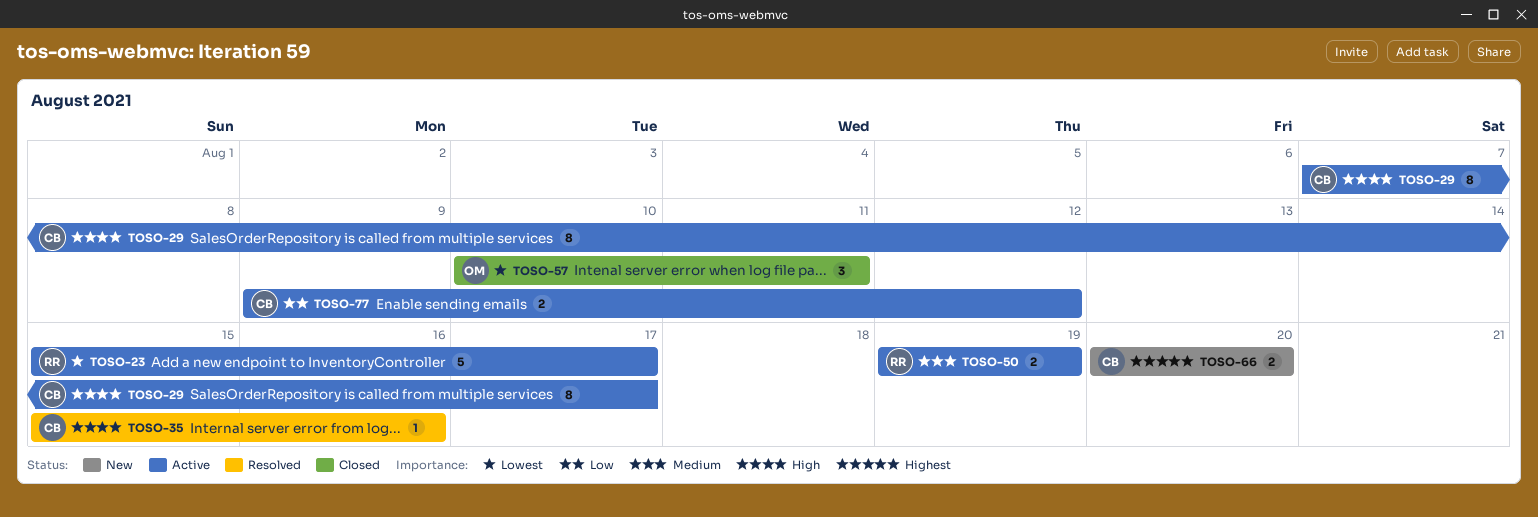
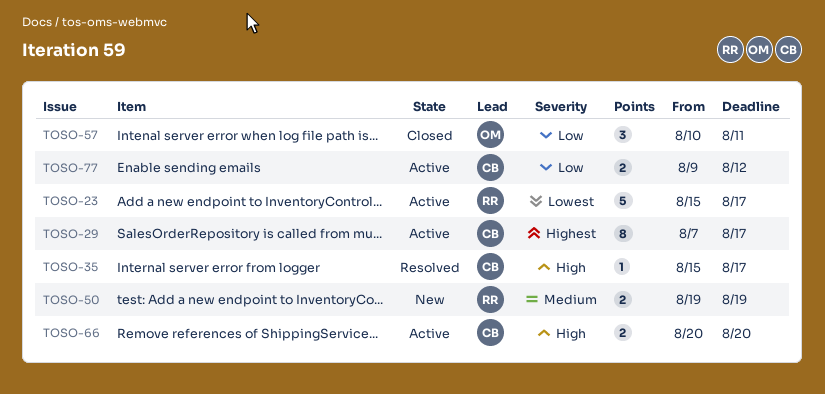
TOSO-29, priority: High -> Highest
TOSO-35, due: Aug 16 -> Aug 17
TOSO-50, status: Active -> New
TOSO-57, priority: Lowest -> Low
TOSO-66, status: New -> Active
TOSO-66, priority: Highest -> High

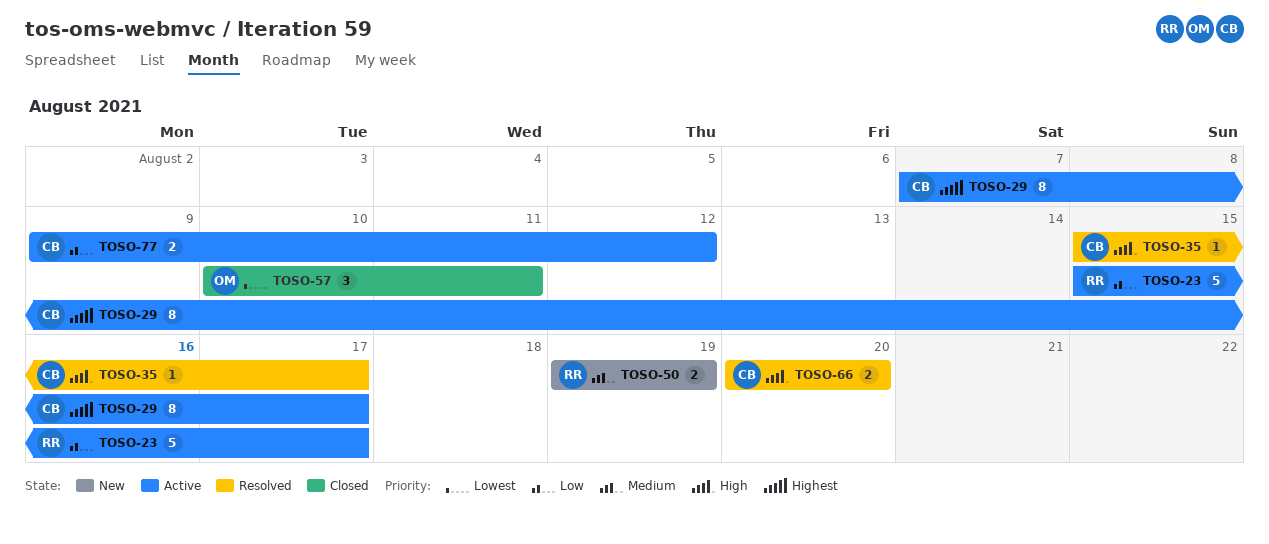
TOSO-23, priority: Lowest -> Low
TOSO-57, priority: Low -> Lowest
TOSO-66, status: Active -> Resolved

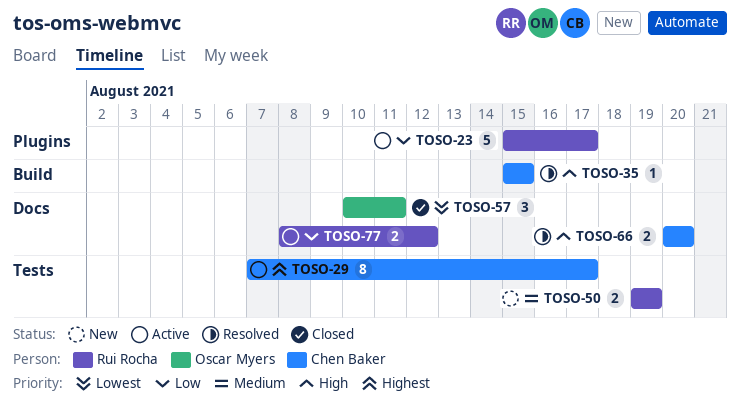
TOSO-35, due: Aug 17 -> Aug 15
TOSO-77, owner: Chen Baker -> Rui Rocha
TOSO-77, start: Aug 9 -> Aug 8

